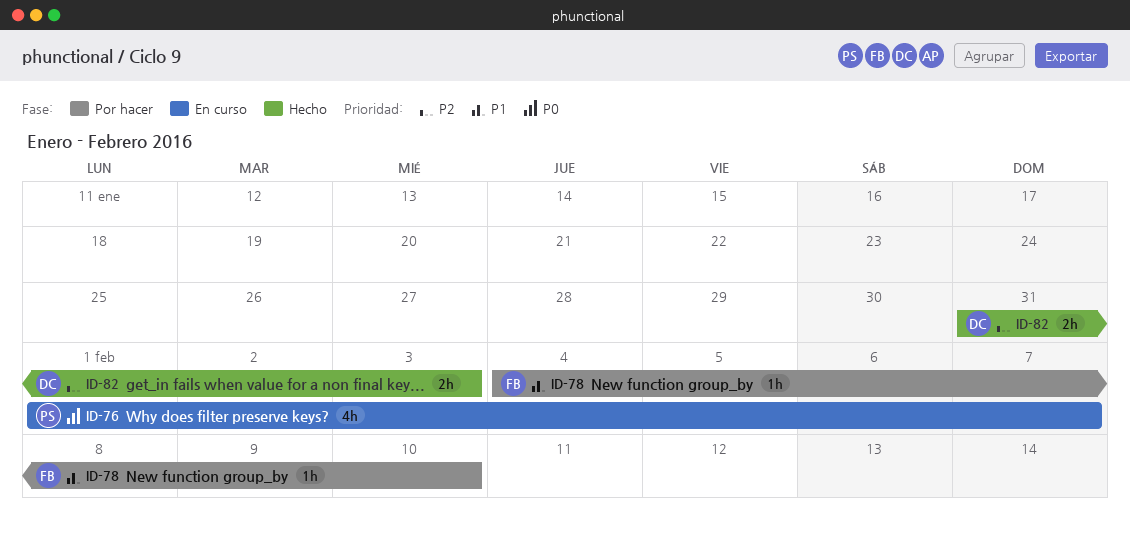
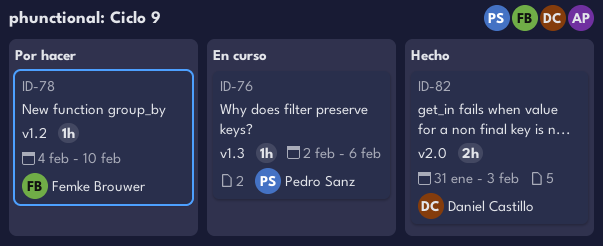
ID-76, estimate: 4h -> 1h
ID-76, start: Feb 1 -> Feb 2
ID-76, due: Feb 7 -> Feb 6

